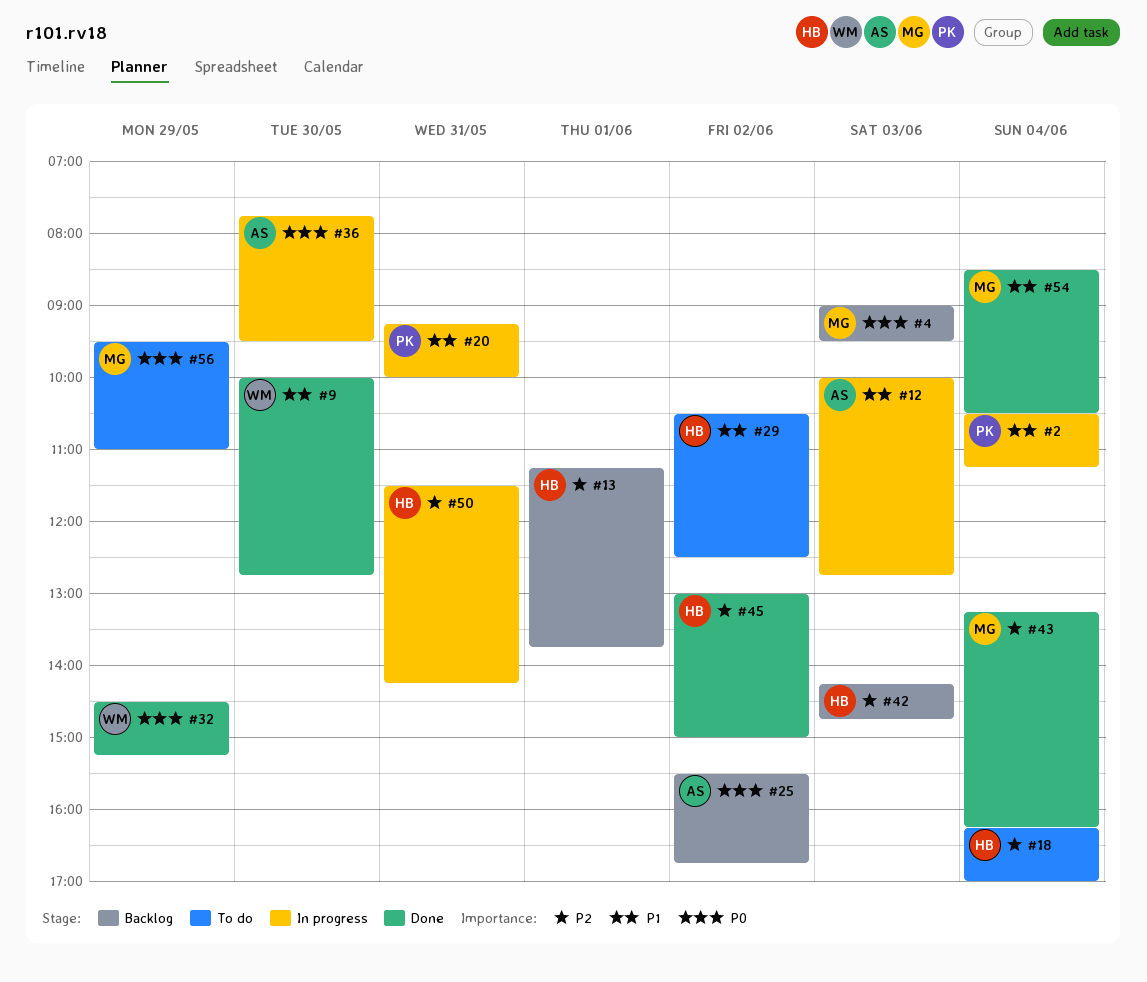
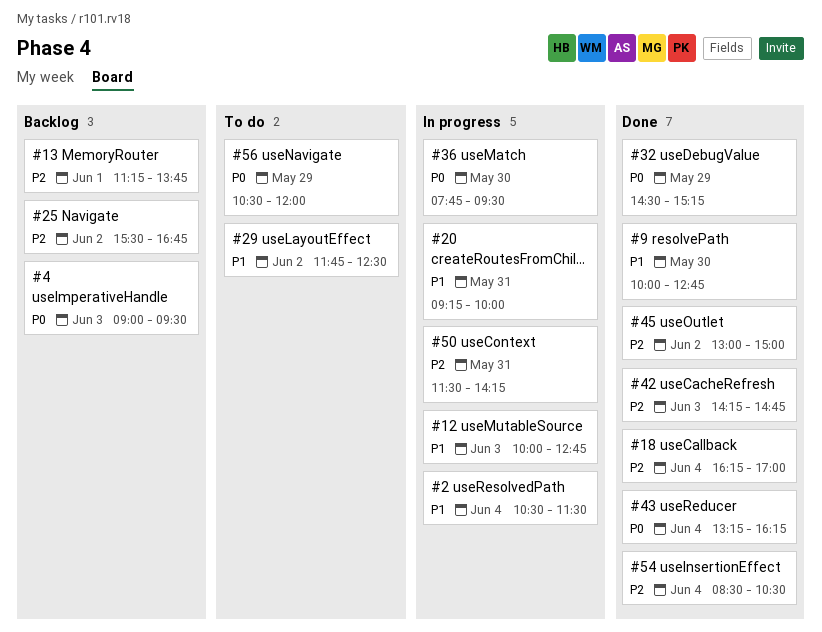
#2, ends: 11:15 -> 11:30
#18, status: To do -> Done
#25, priority: P0 -> P2
#29, begins: 10:30 -> 11:45
#42, status: Backlog -> Done
#43, priority: P2 -> P0
#54, priority: P1 -> P2
#56, begins: 09:30 -> 10:30
#56, ends: 11:00 -> 12:00

